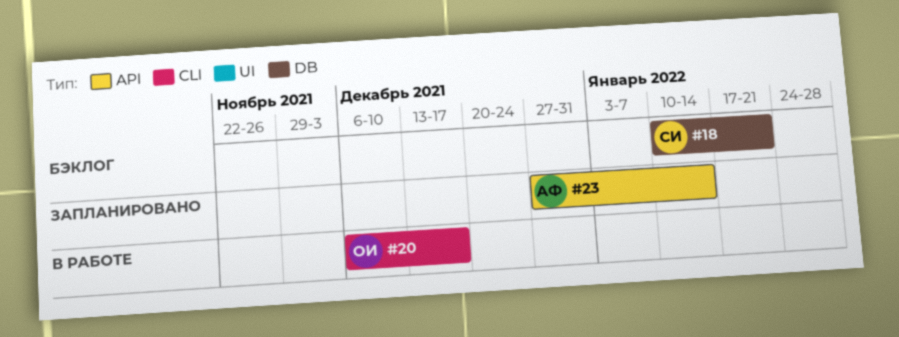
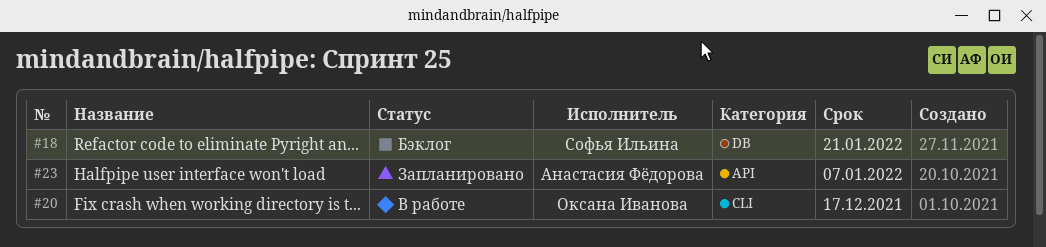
#23, due: Jan 14 -> Jan 7

